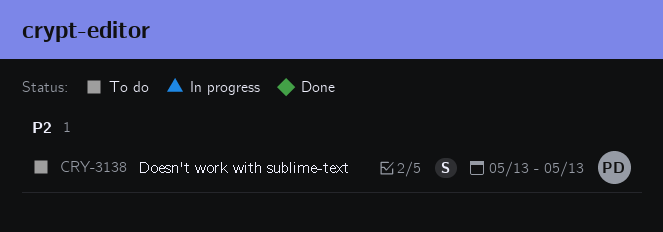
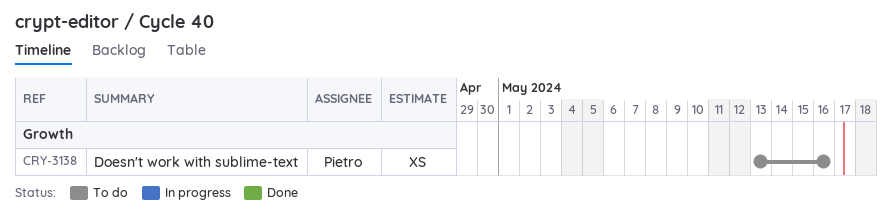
CRY-3138, estimate: S -> XS
CRY-3138, due: May 13 -> May 16

